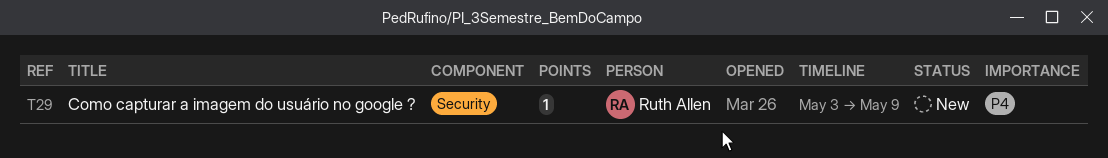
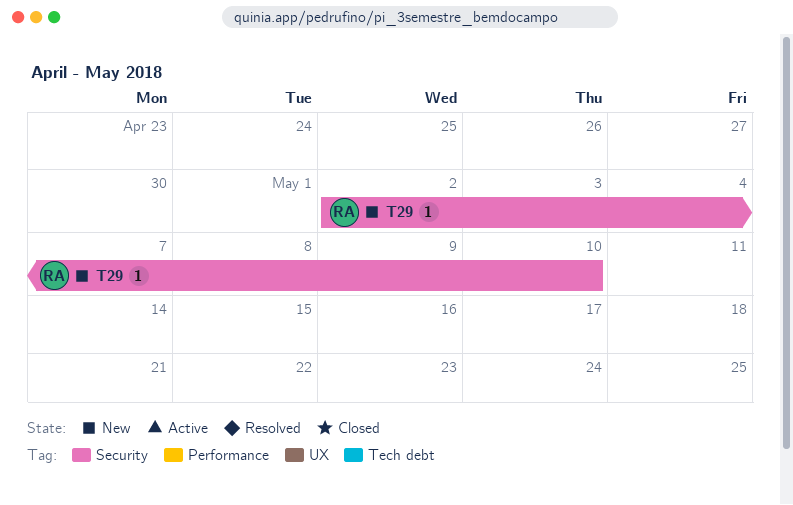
T29, start: May 3 -> May 2
T29, due: May 9 -> May 10

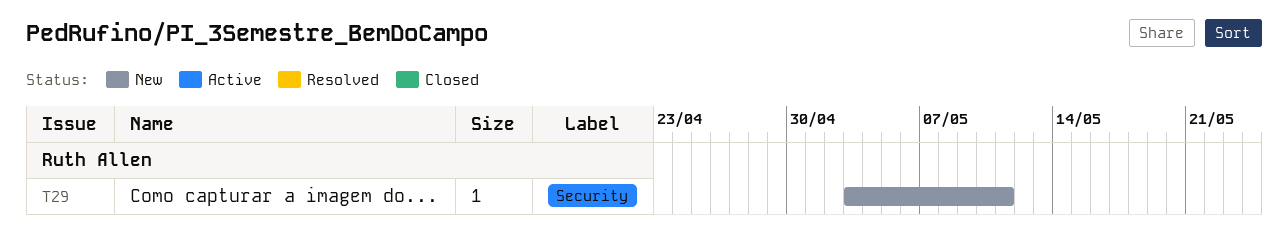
T29, start: May 2 -> May 3
T29, due: May 10 -> May 11

